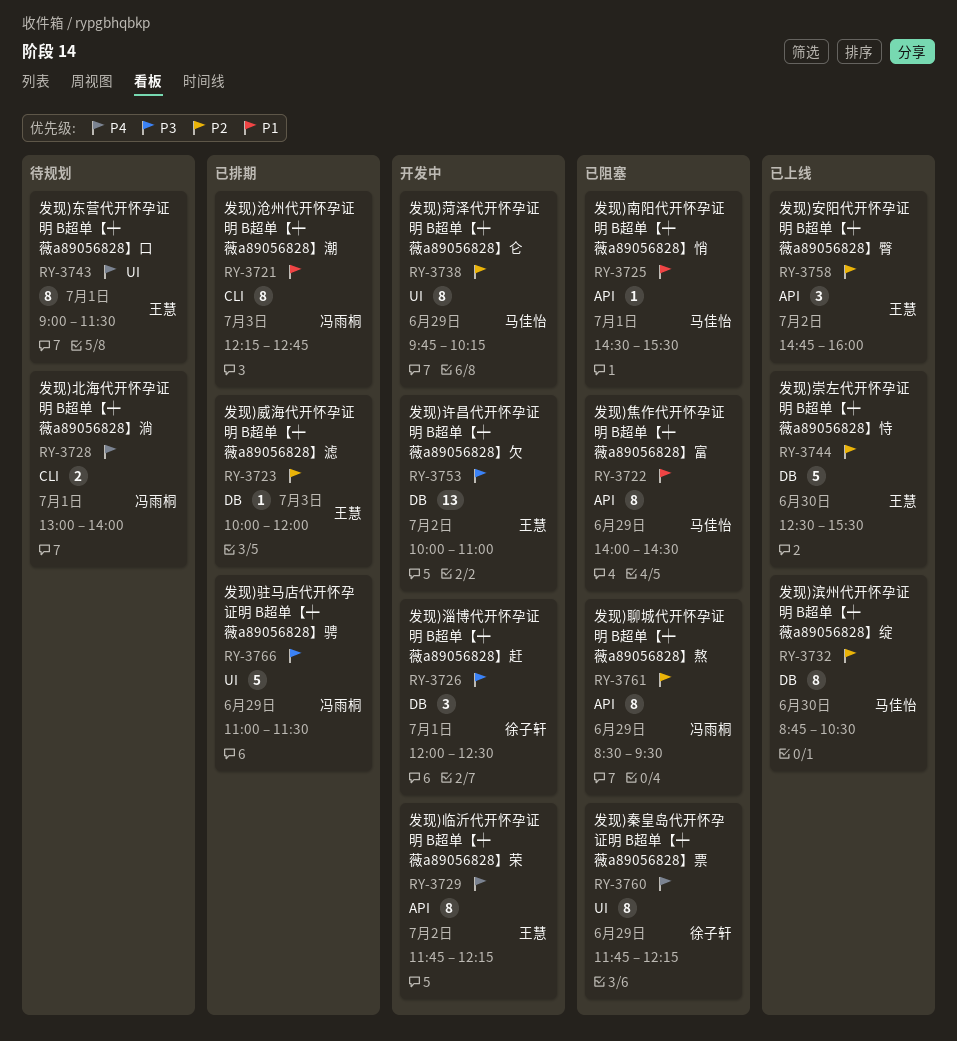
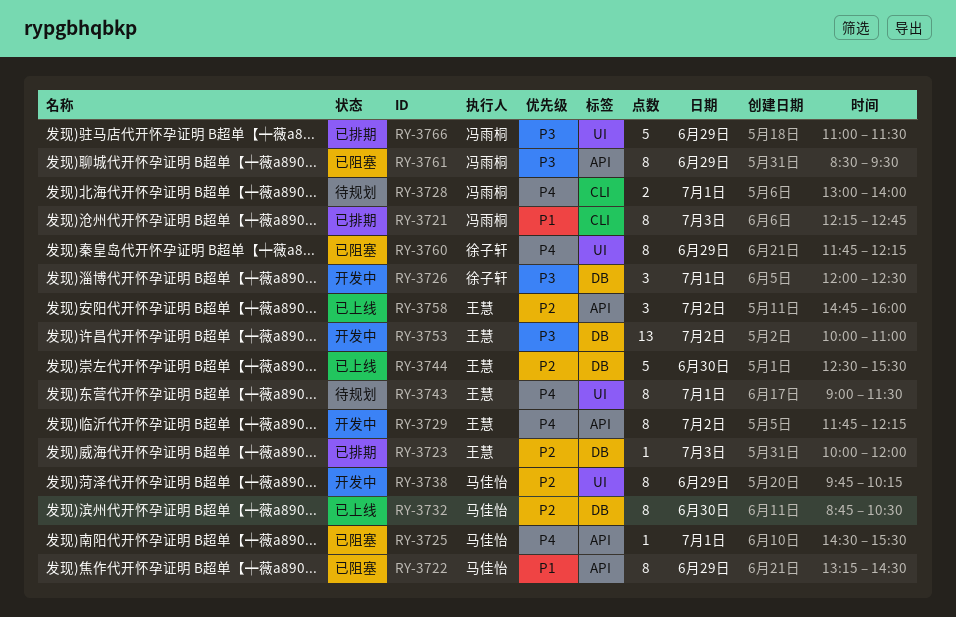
RY-3722, begins: 14:00 -> 13:15
RY-3725, priority: P1 -> P4
RY-3761, priority: P2 -> P3

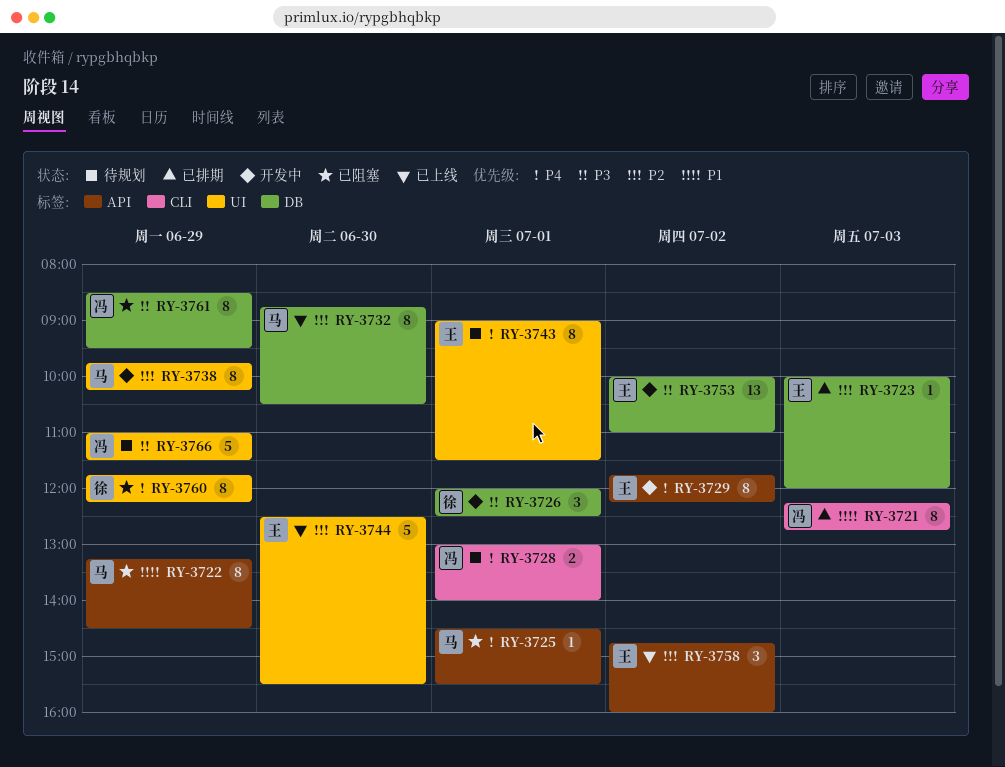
RY-3744, label: DB -> UI
RY-3761, label: API -> DB
RY-3766, status: 已排期 -> 待规划

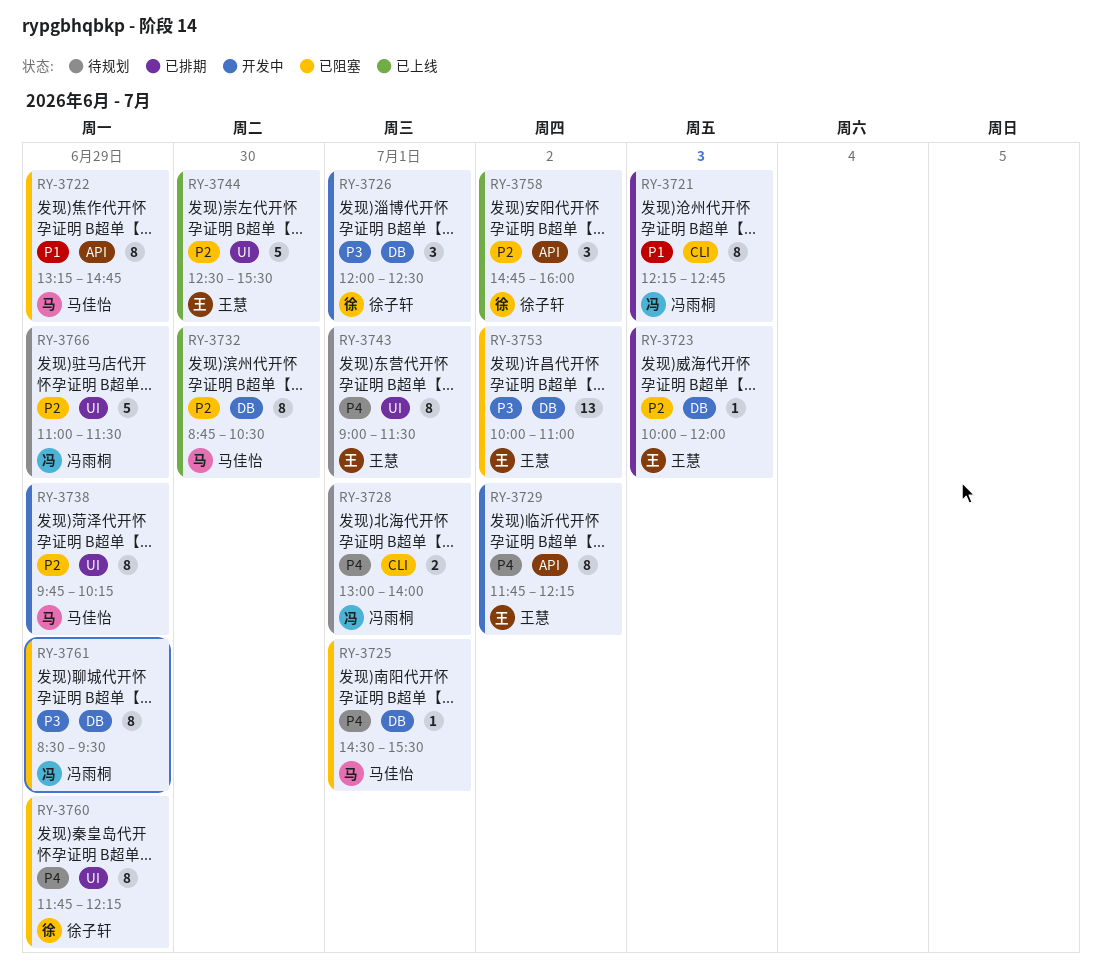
RY-3722, ends: 14:30 -> 14:45
RY-3725, label: API -> DB
RY-3753, status: 开发中 -> 已阻塞
RY-3758, owner: 王慧 -> 徐子轩
RY-3766, priority: P3 -> P2

